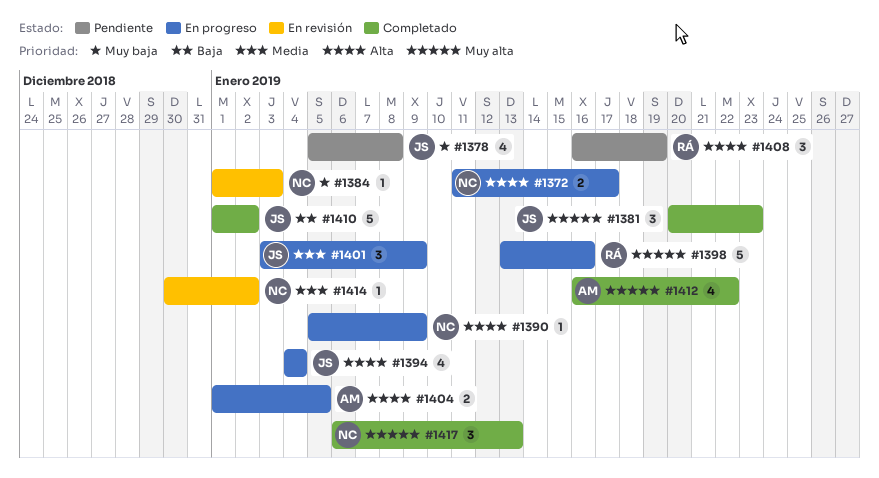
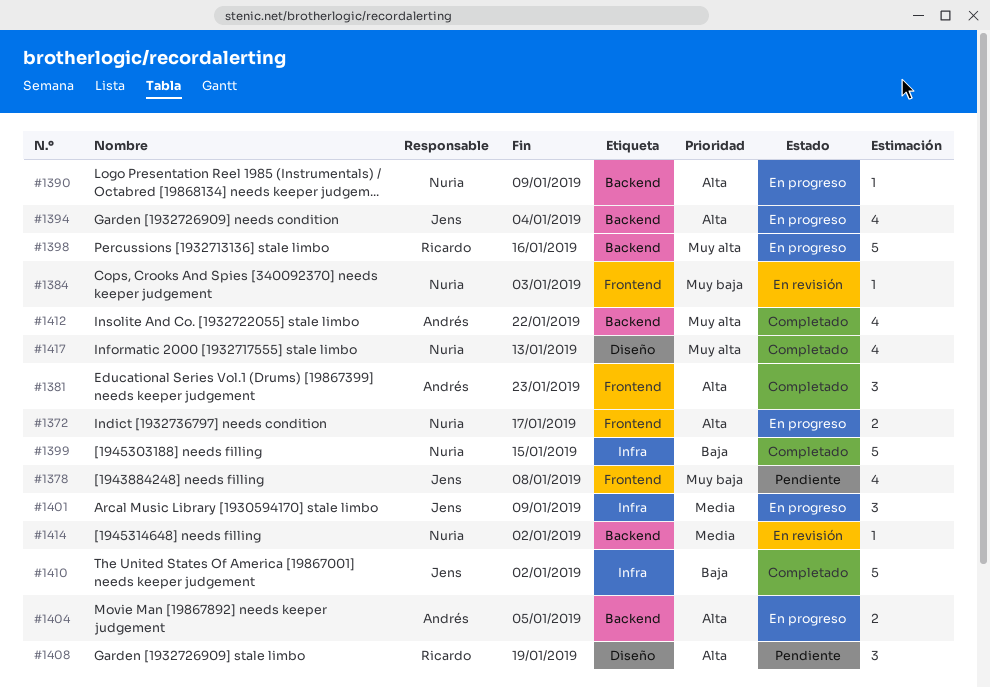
#1381, owner: Jens -> Andrés
#1381, priority: Muy alta -> Alta
#1399: none -> present
#1417, estimate: 3 -> 4

